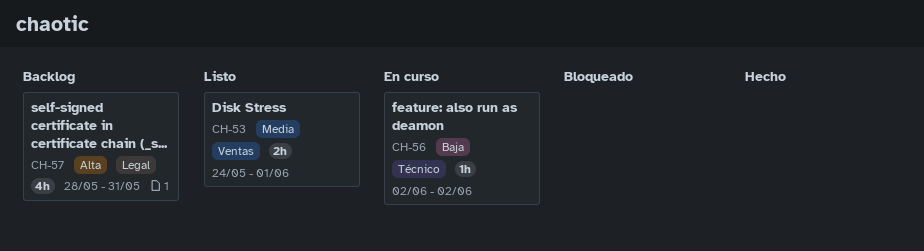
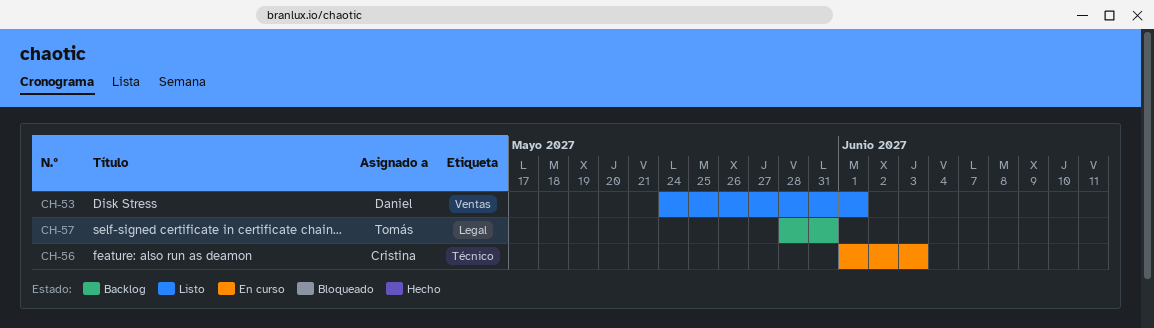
CH-56, start: Jun 2 -> Jun 1
CH-56, due: Jun 2 -> Jun 3

